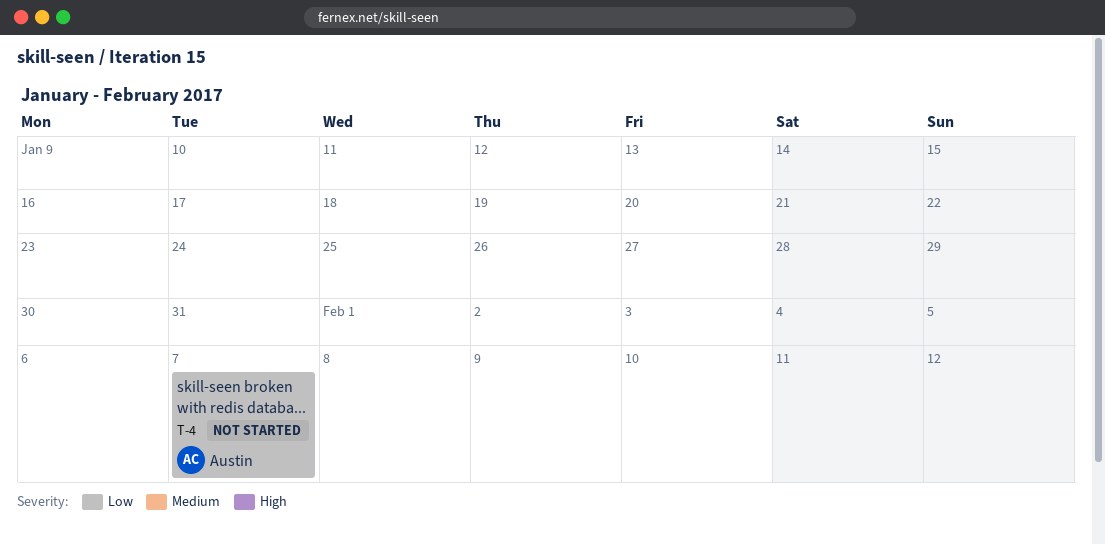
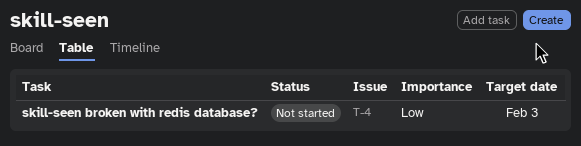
T-4, due: Feb 7 -> Feb 3

